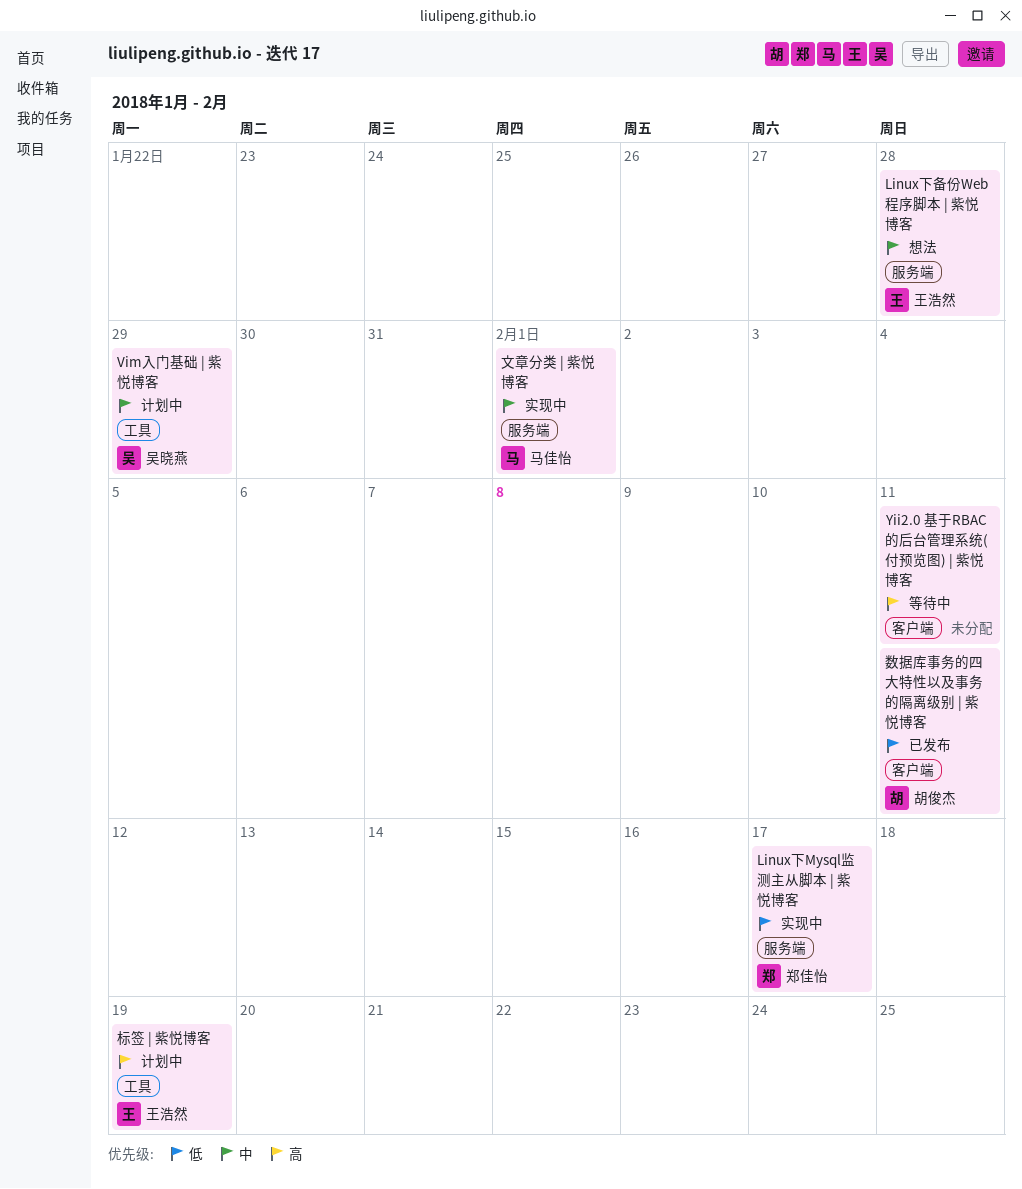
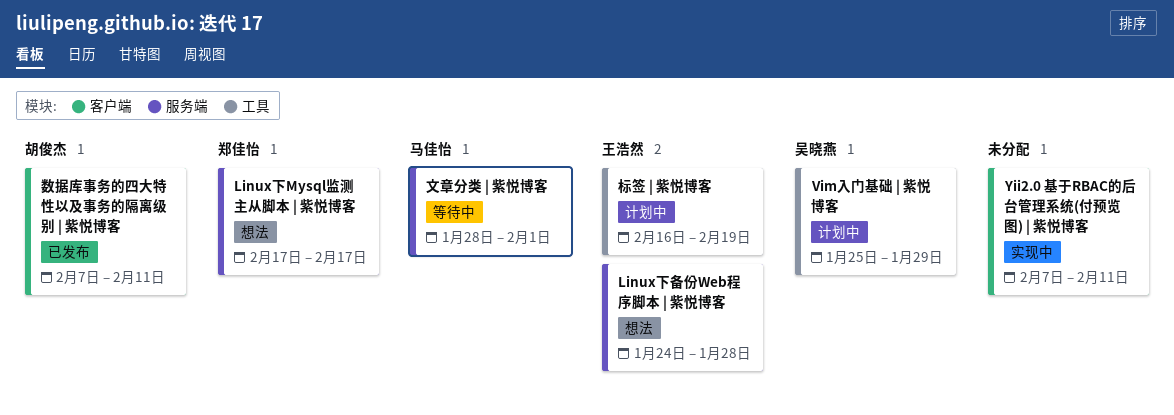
Linux下Mysql监测主从脚本 | 紫悦博客, status: 实现中 -> 想法
Yii2.0 基于RBAC的后台管理系统(付预览图) | 紫悦博客, status: 等待中 -> 实现中
文章分类 | 紫悦博客, status: 实现中 -> 等待中

